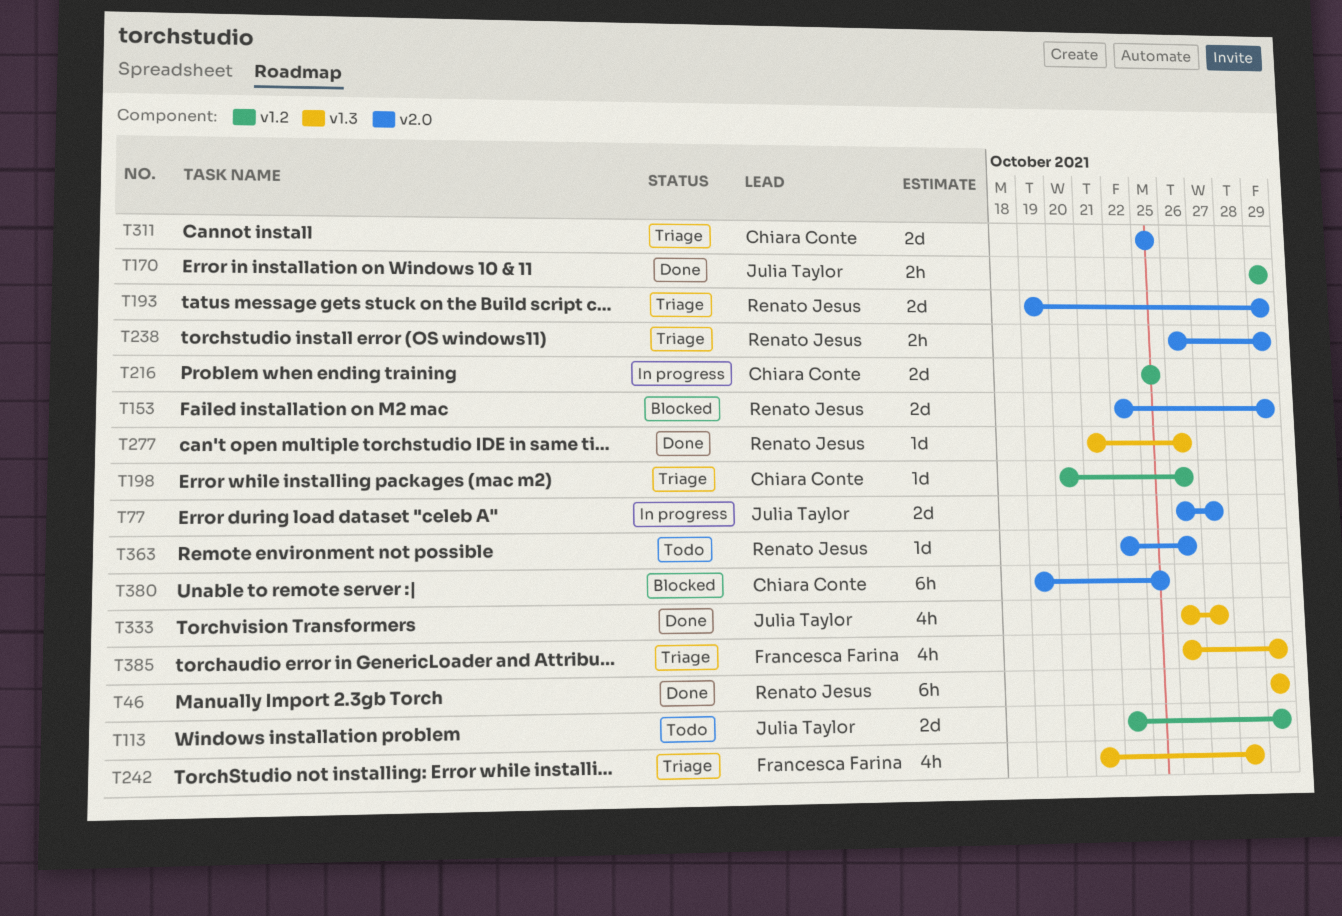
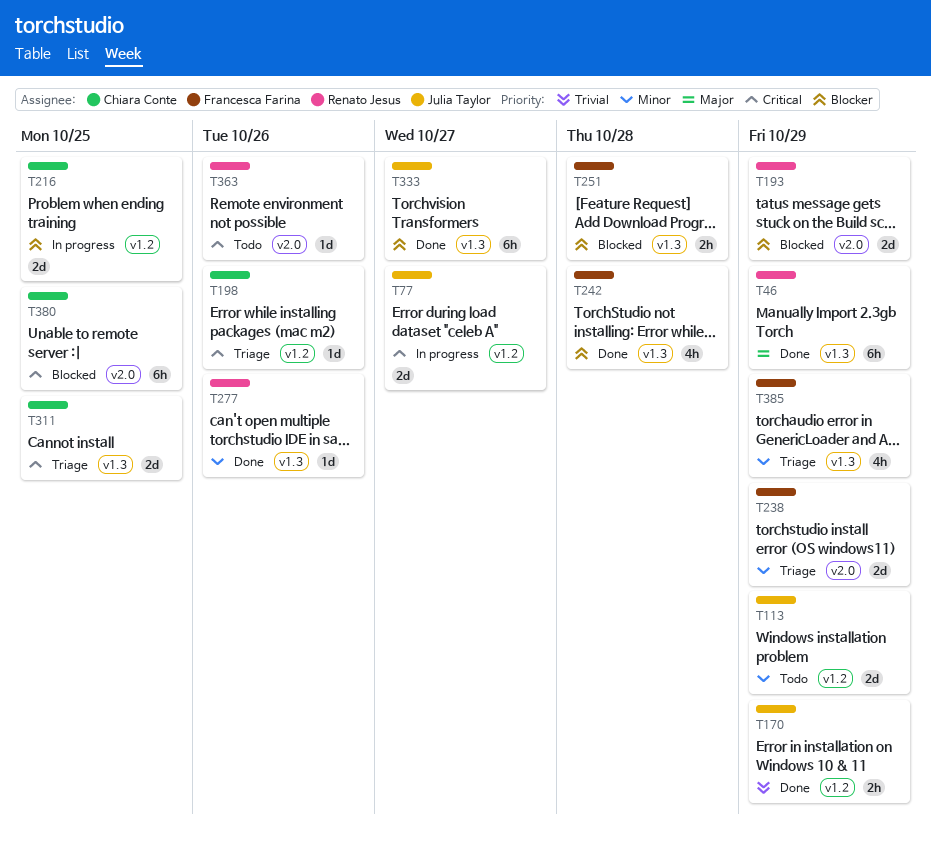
T77, label: v2.0 -> v1.2
T153: present -> none
T193, status: Triage -> Blocked
T238, owner: Renato Jesus -> Francesca Farina
T238, estimate: 2h -> 2d
T242, status: Triage -> Done
T251: none -> present
T311, label: v2.0 -> v1.3
T333, estimate: 4h -> 6h

